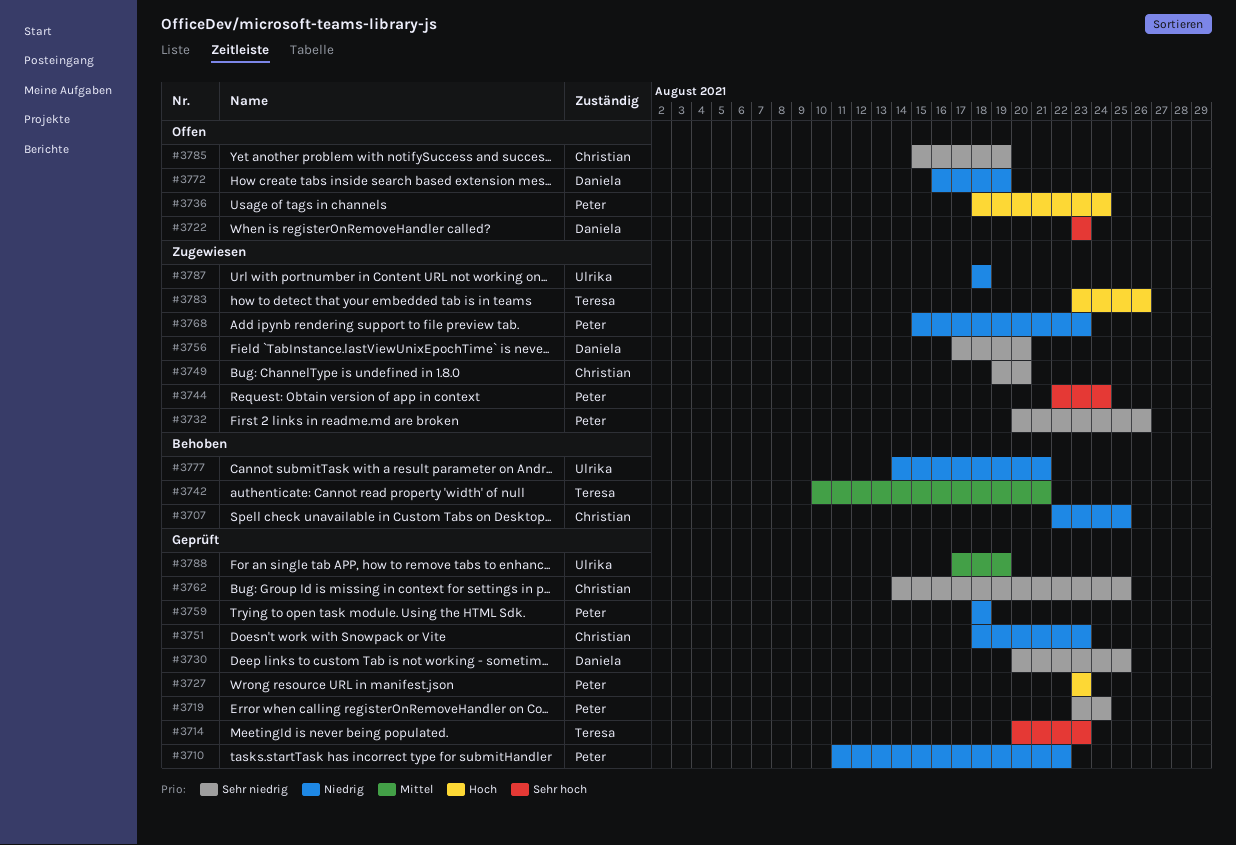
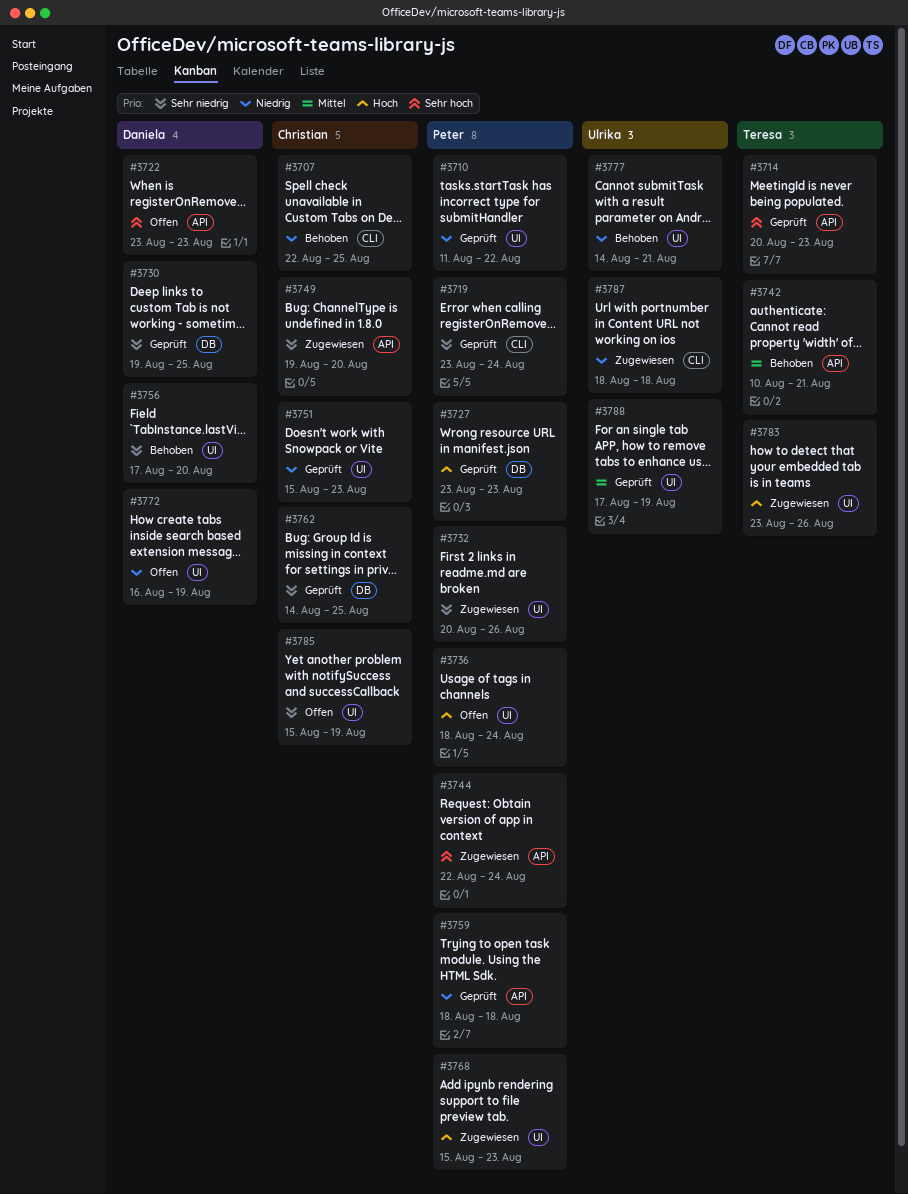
#3730, start: Aug 20 -> Aug 19
#3751, start: Aug 18 -> Aug 15
#3756, status: Zugewiesen -> Behoben
#3768, priority: Niedrig -> Hoch

